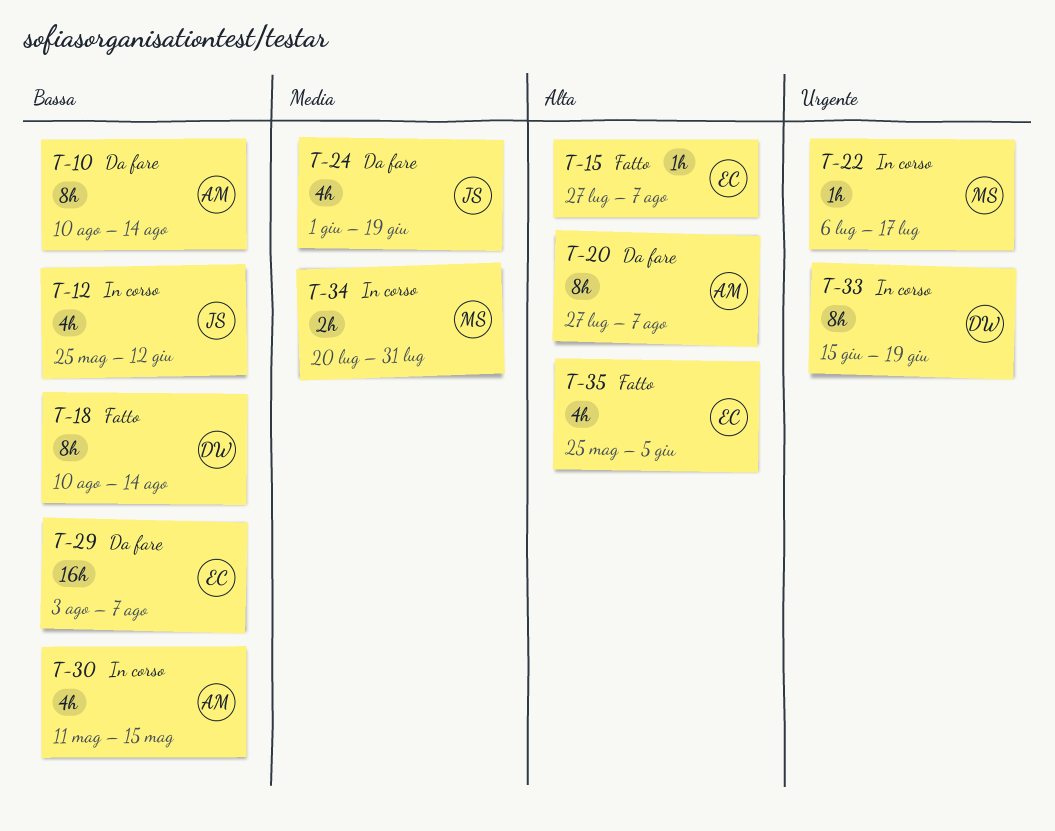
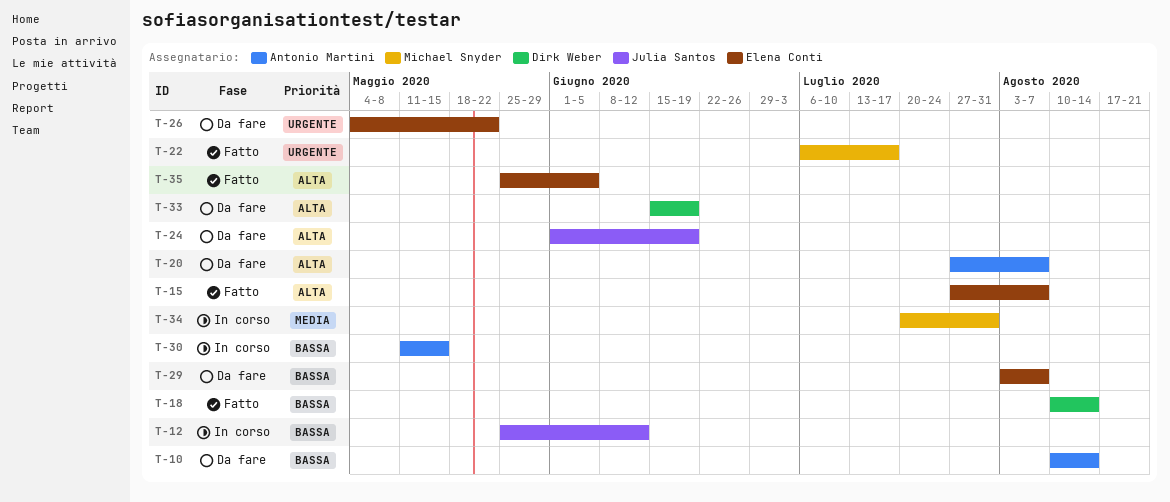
T-22, status: In corso -> Fatto
T-24, priority: Media -> Alta
T-26: none -> present
T-33, status: In corso -> Da fare
T-33, priority: Urgente -> Alta

